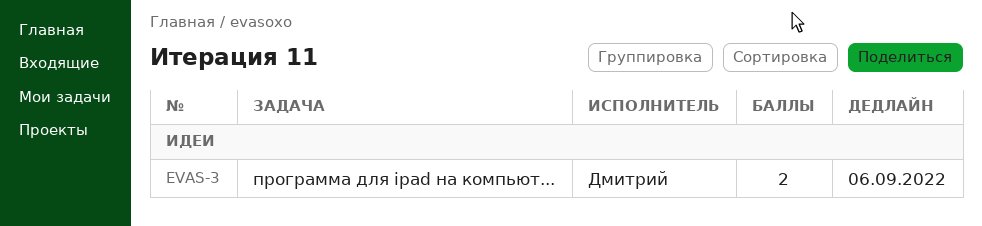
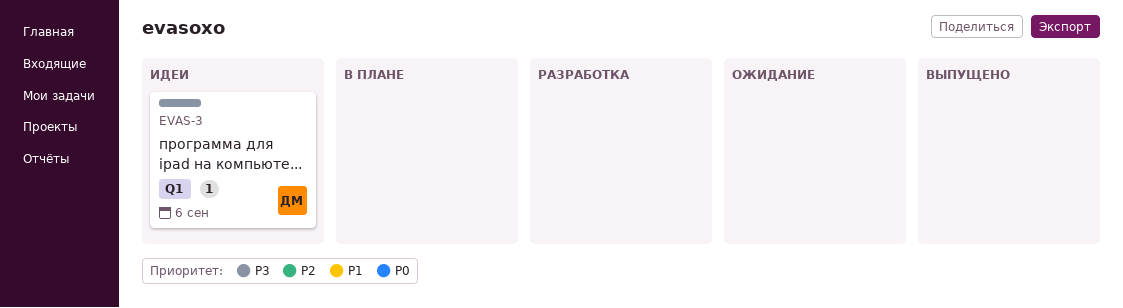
EVAS-3, estimate: 2 -> 1

